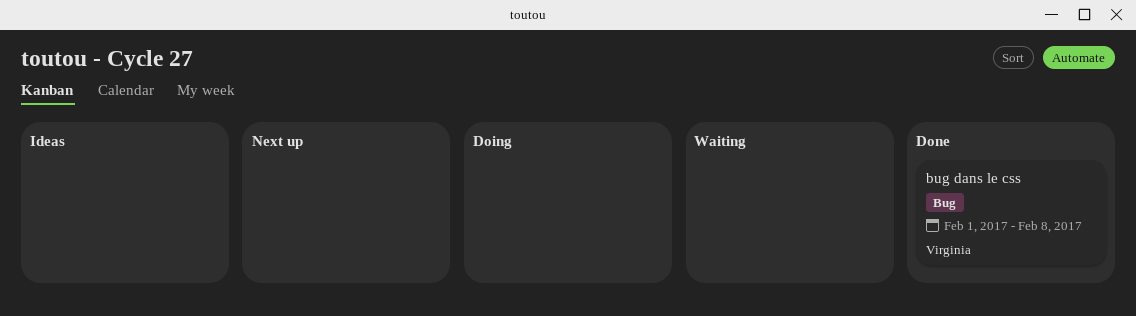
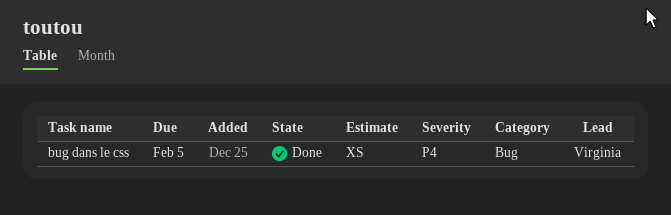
bug dans le css, due: Feb 8 -> Feb 5

